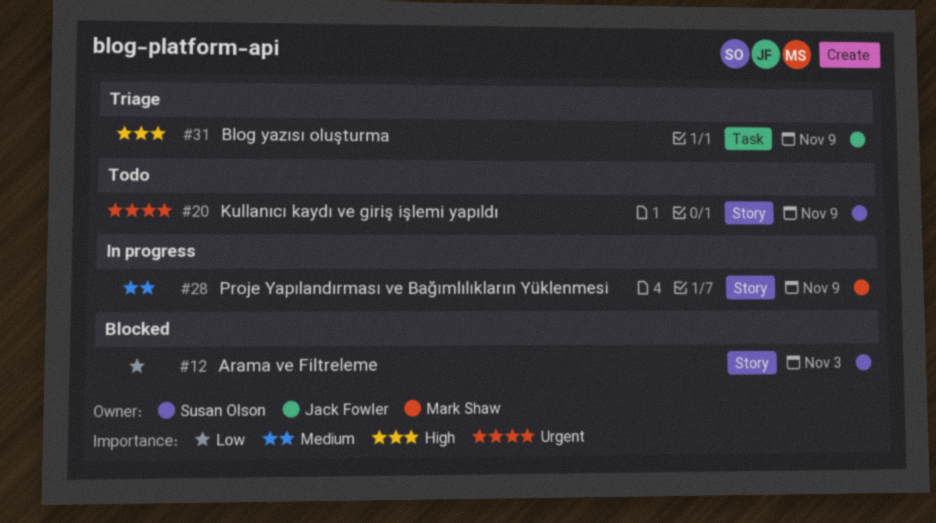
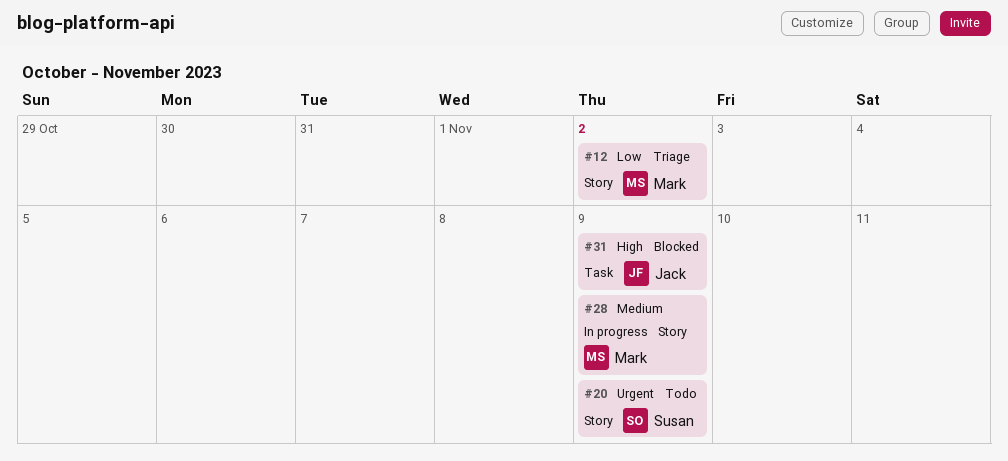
#12, status: Blocked -> Triage
#12, owner: Susan Olson -> Mark Shaw
#12, due: Nov 3 -> Nov 2
#31, status: Triage -> Blocked

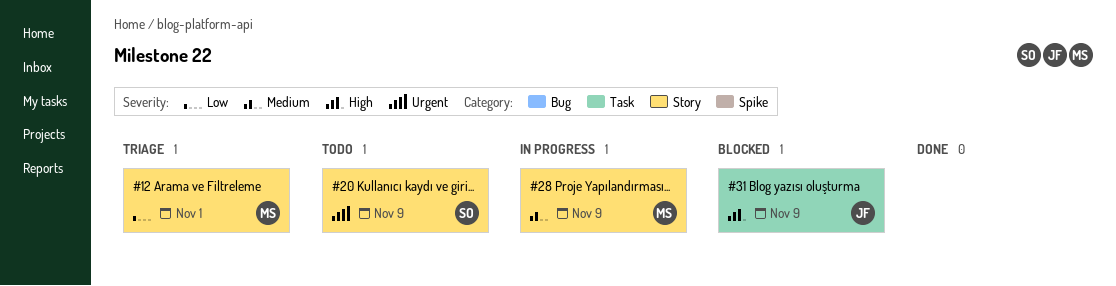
#12, due: Nov 2 -> Nov 1

